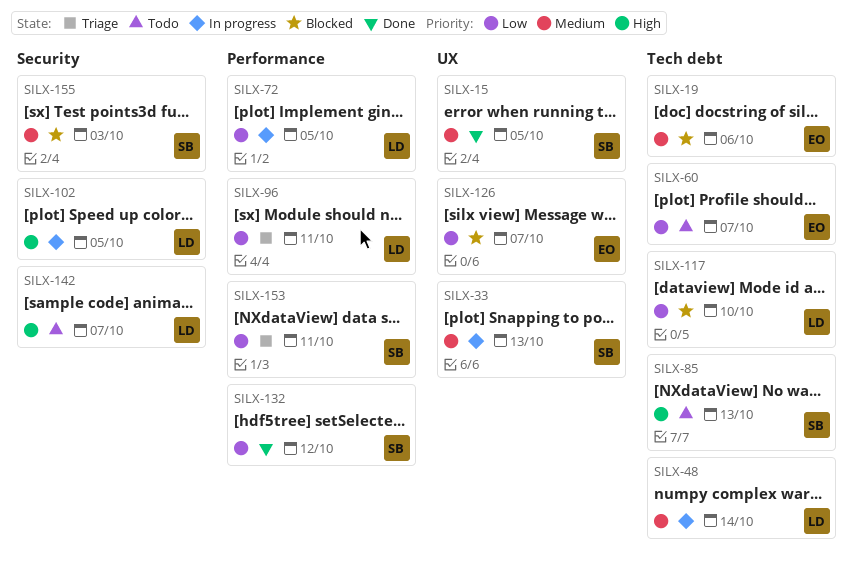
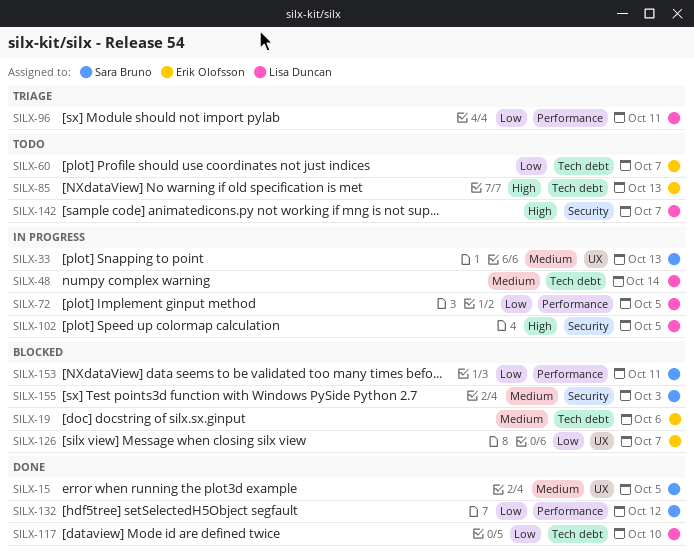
SILX-85, owner: Sara Bruno -> Erik Olofsson
SILX-117, status: Blocked -> Done
SILX-153, status: Triage -> Blocked

